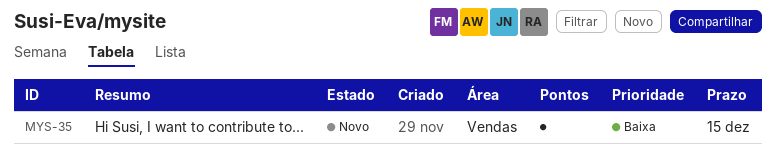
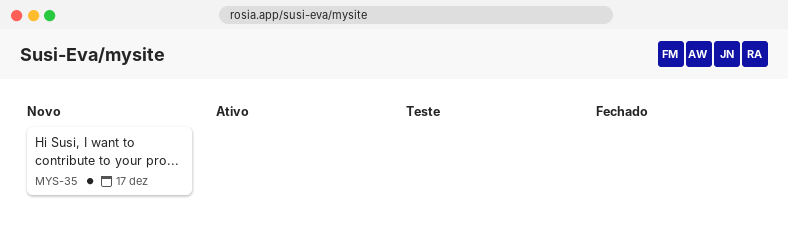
MYS-35, due: Dec 15 -> Dec 17

